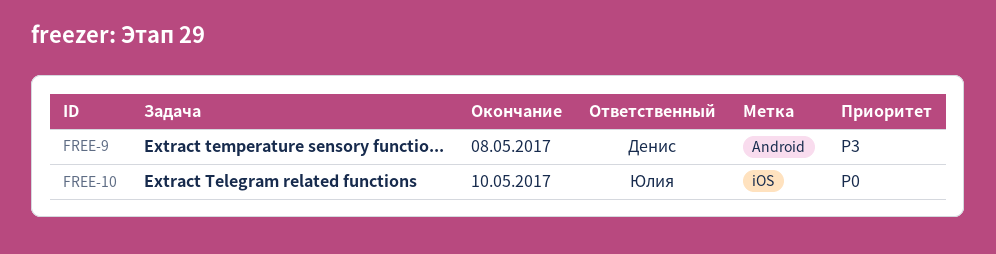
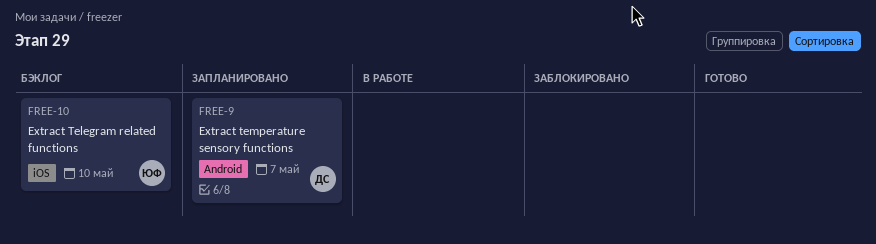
FREE-9, due: May 8 -> May 7

